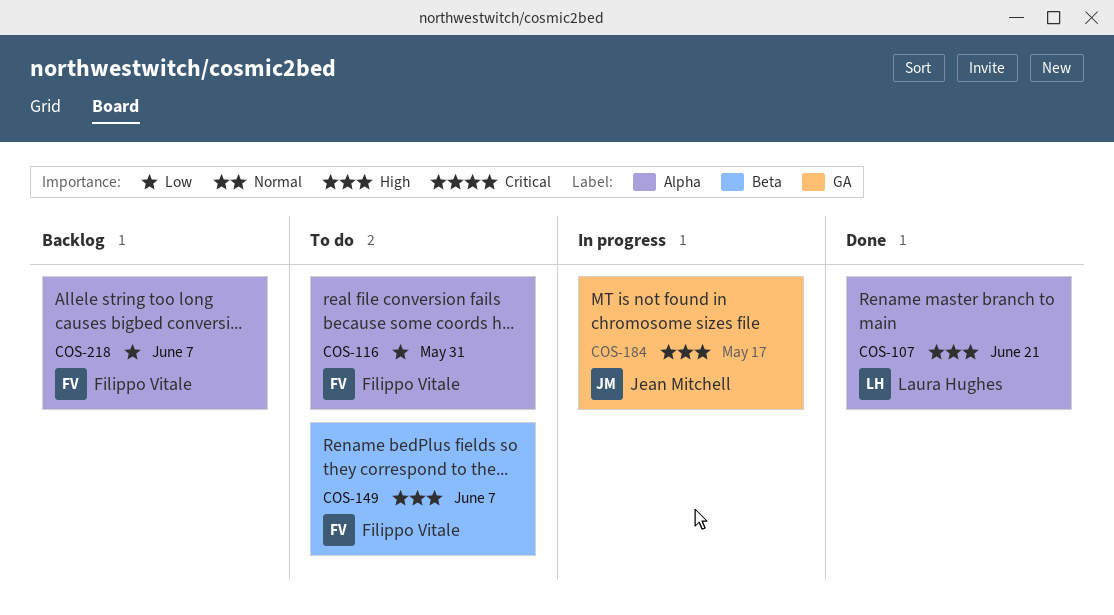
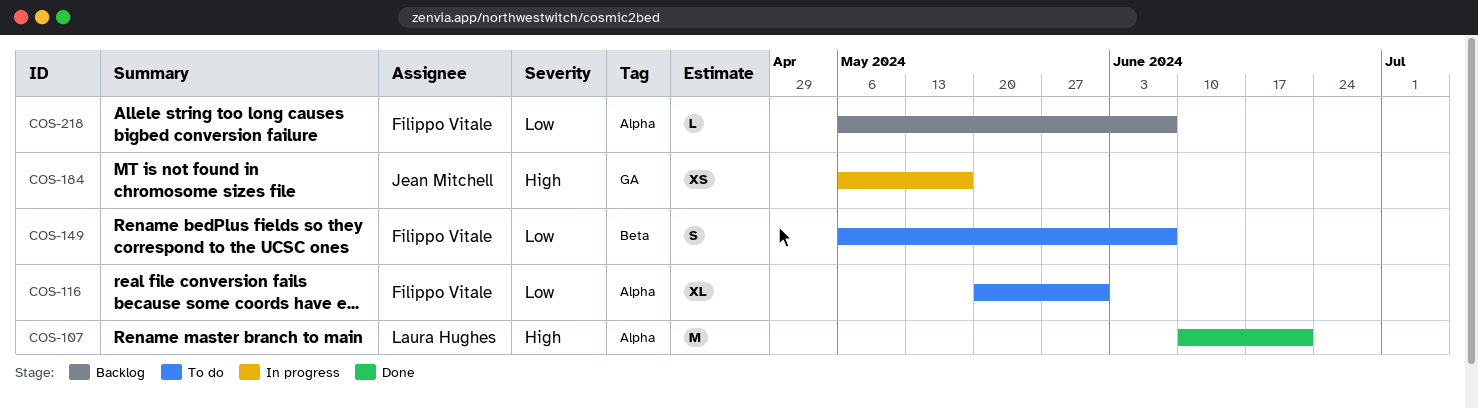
COS-149, priority: High -> Low

